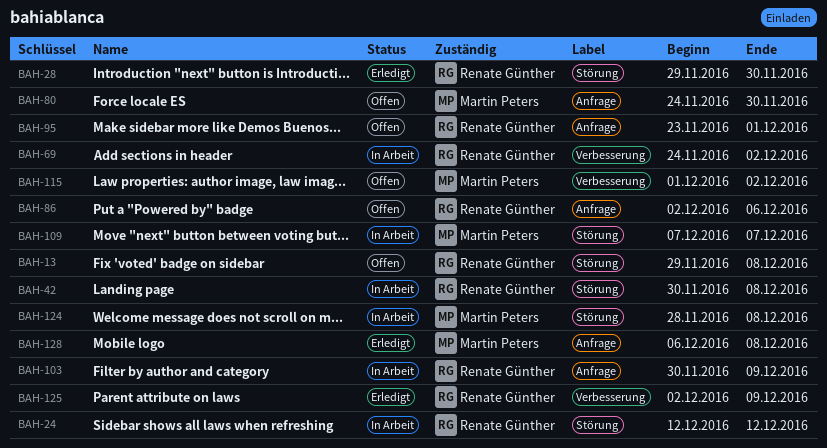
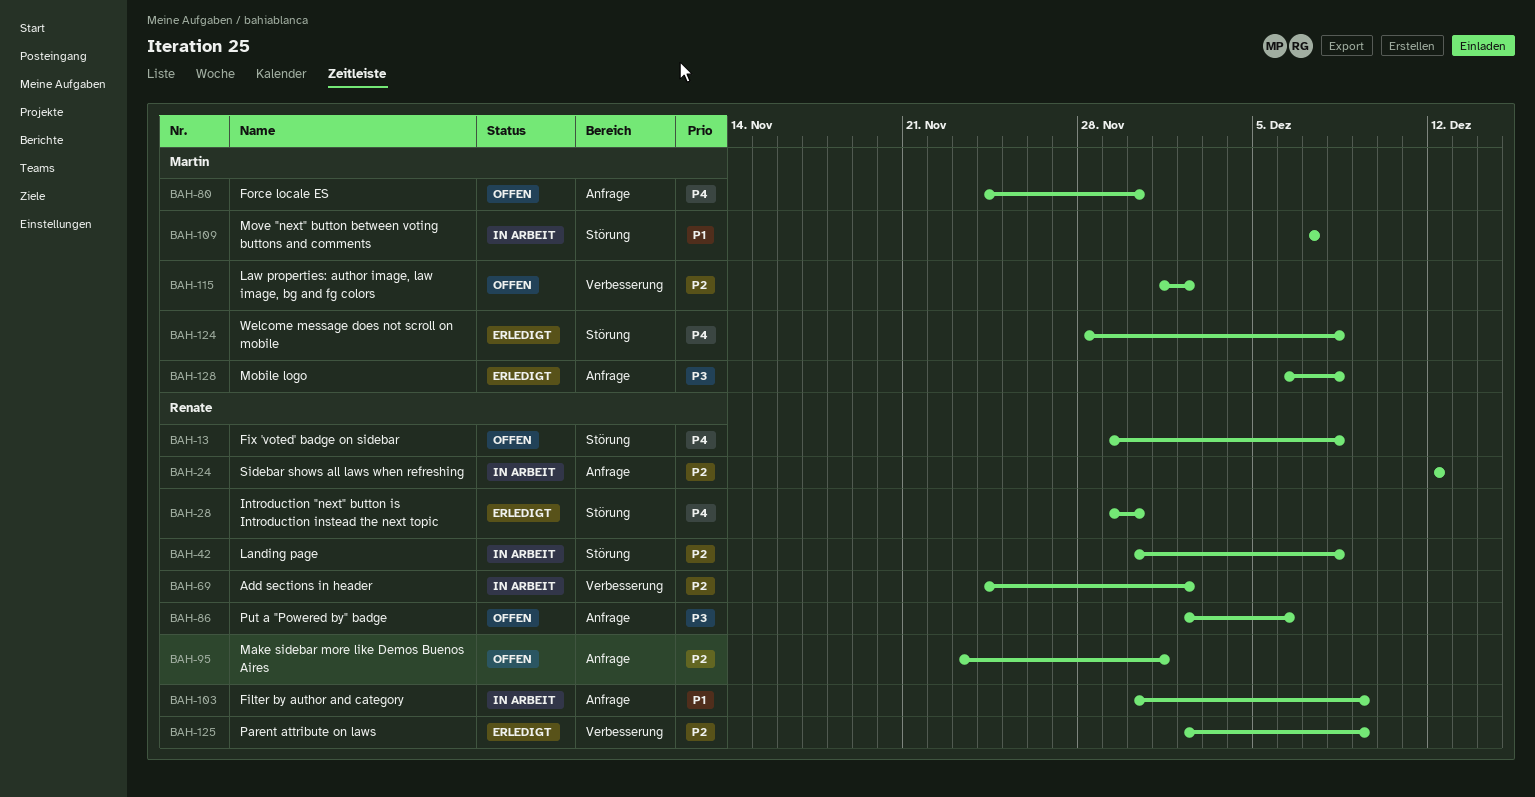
BAH-24, label: Störung -> Anfrage
BAH-124, status: In Arbeit -> Erledigt

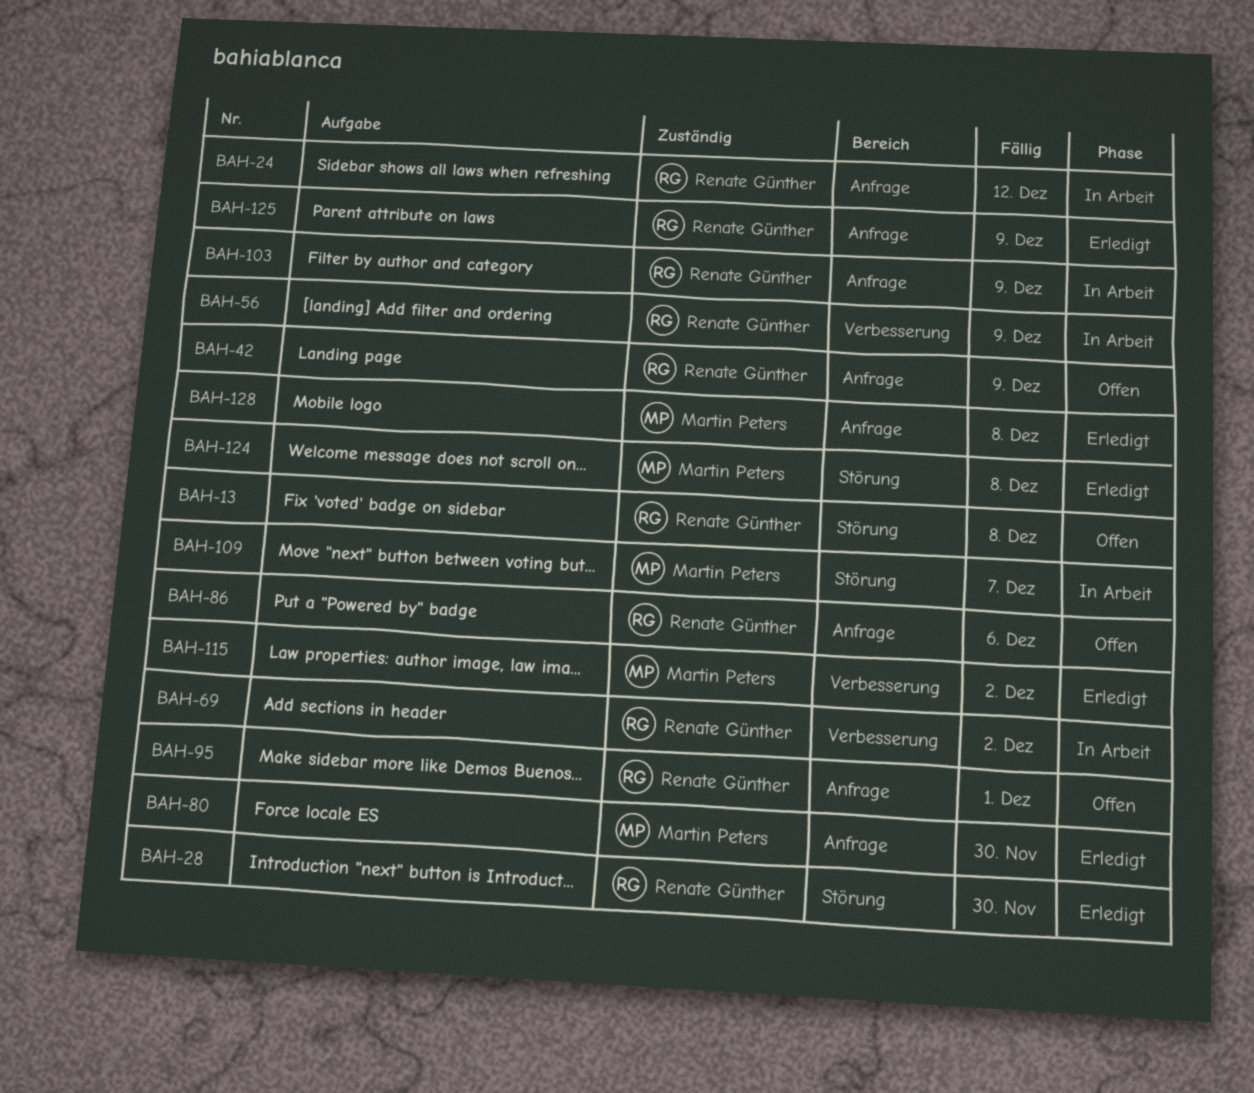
BAH-42, status: In Arbeit -> Offen
BAH-42, label: Störung -> Anfrage
BAH-42, due: Dec 8 -> Dec 9
BAH-56: none -> present
BAH-80, status: Offen -> Erledigt
BAH-115, status: Offen -> Erledigt
BAH-125, label: Verbesserung -> Anfrage

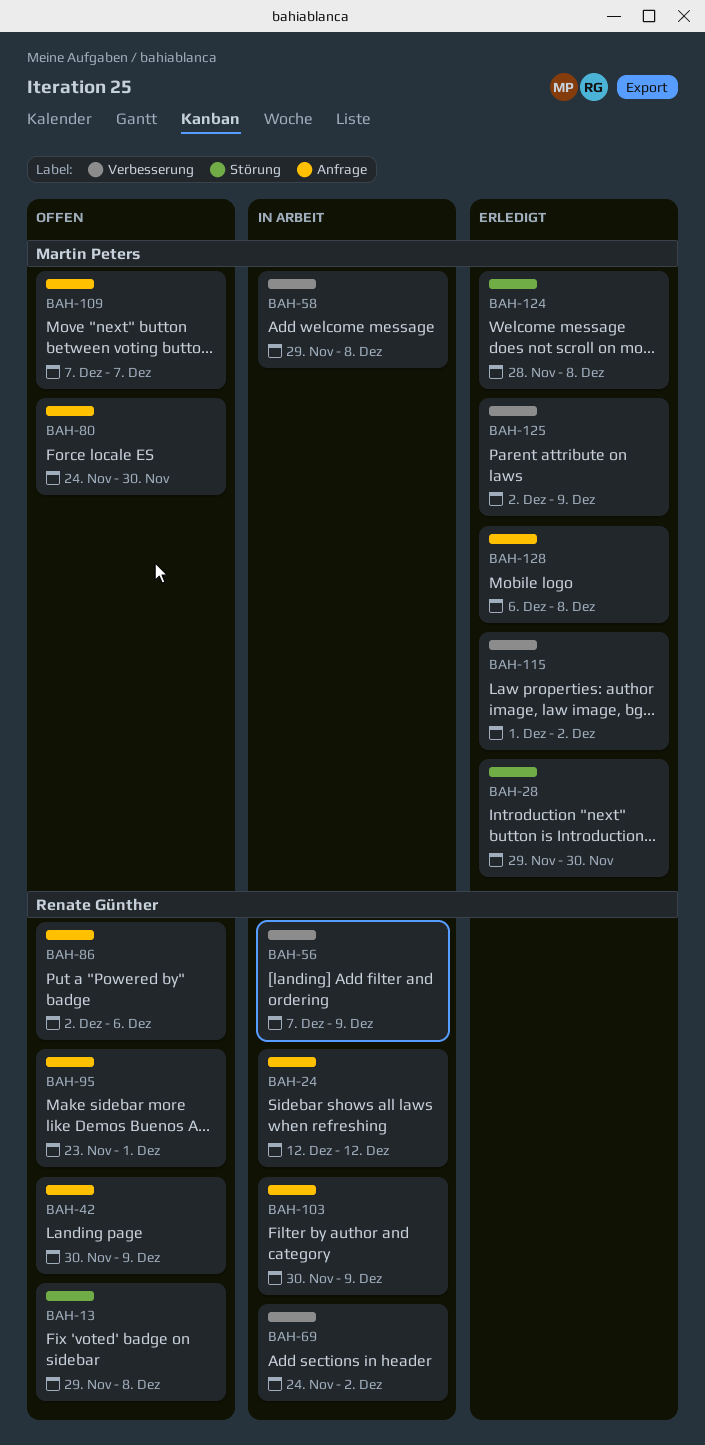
BAH-28, owner: Renate Günther -> Martin Peters
BAH-58: none -> present
BAH-80, status: Erledigt -> Offen
BAH-109, status: In Arbeit -> Offen
BAH-109, label: Störung -> Anfrage
BAH-125, owner: Renate Günther -> Martin Peters
BAH-125, label: Anfrage -> Verbesserung

